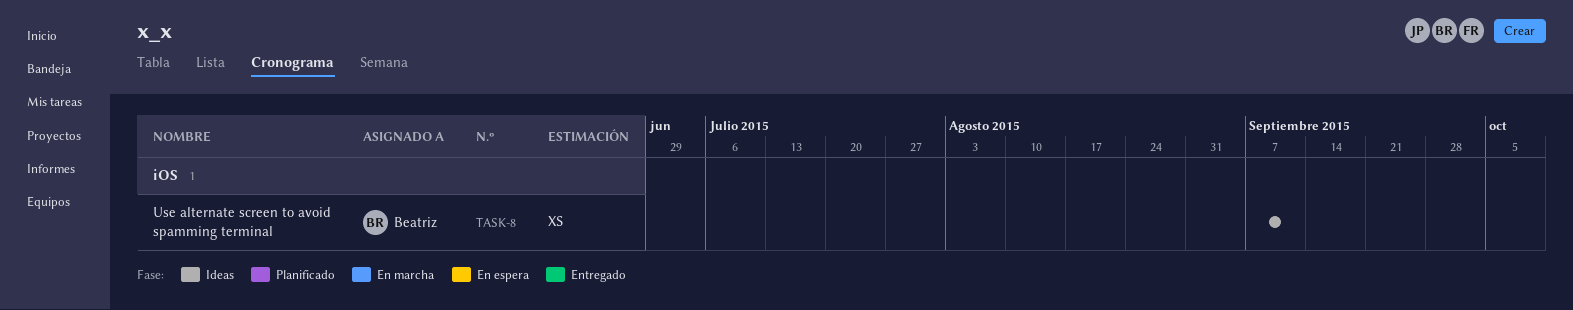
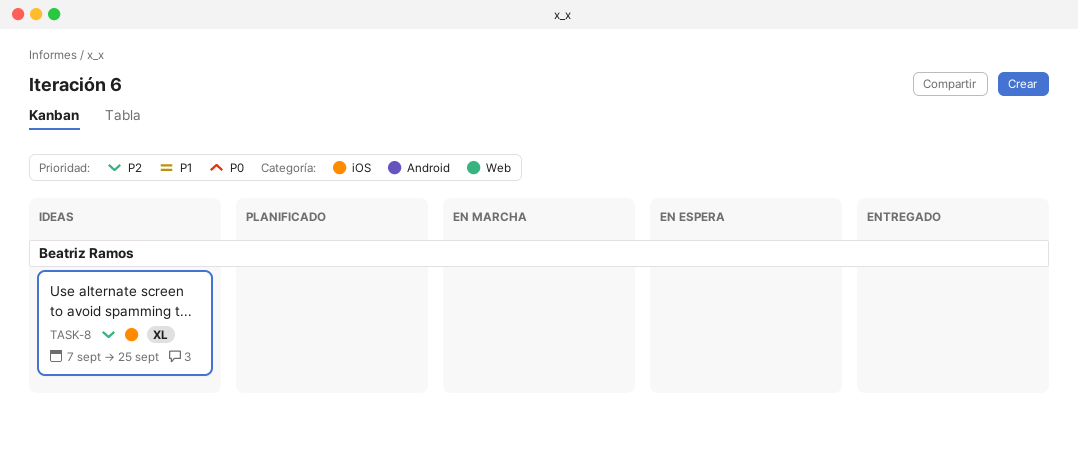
TASK-8, estimate: XS -> XL
TASK-8, due: Sep 11 -> Sep 25

